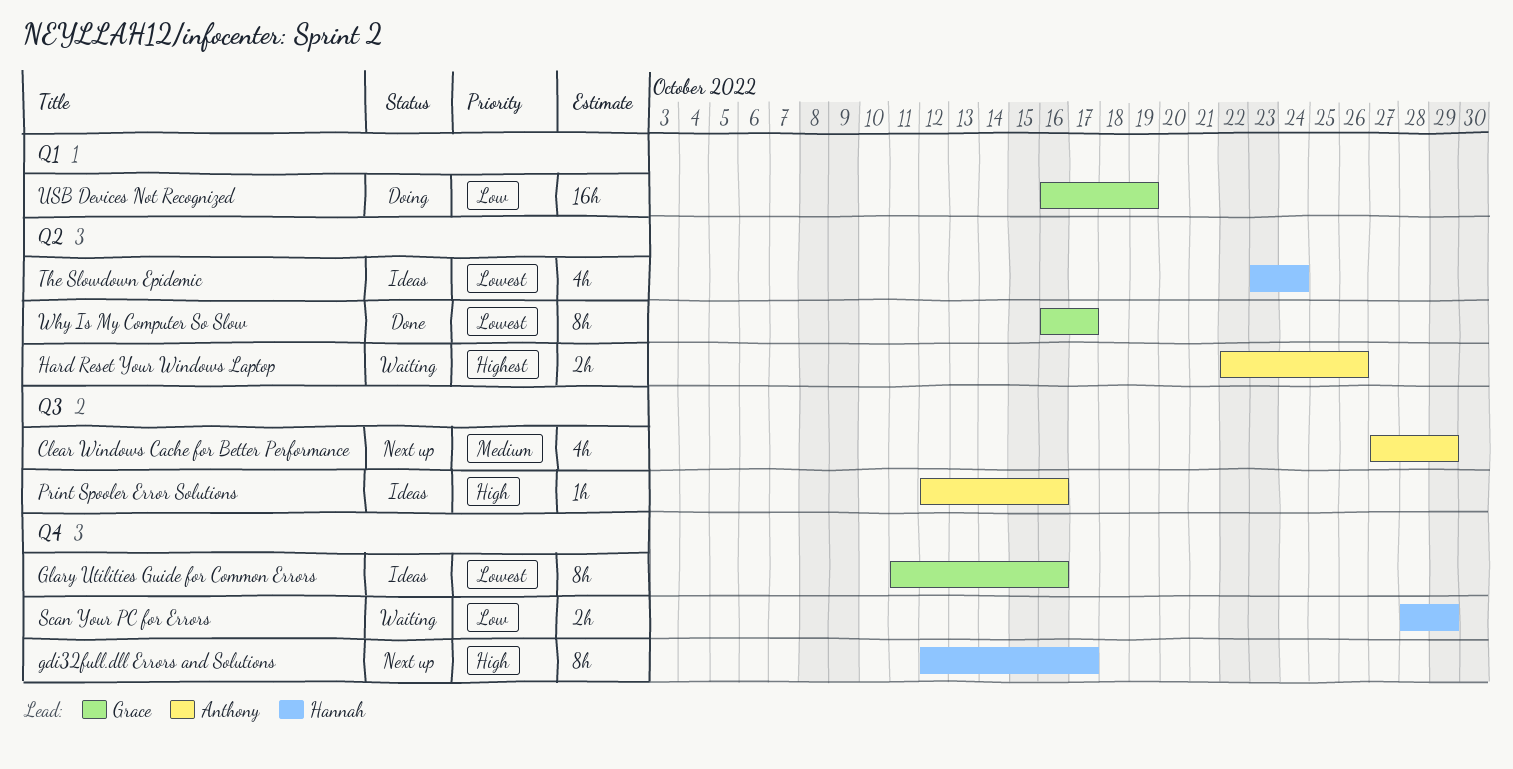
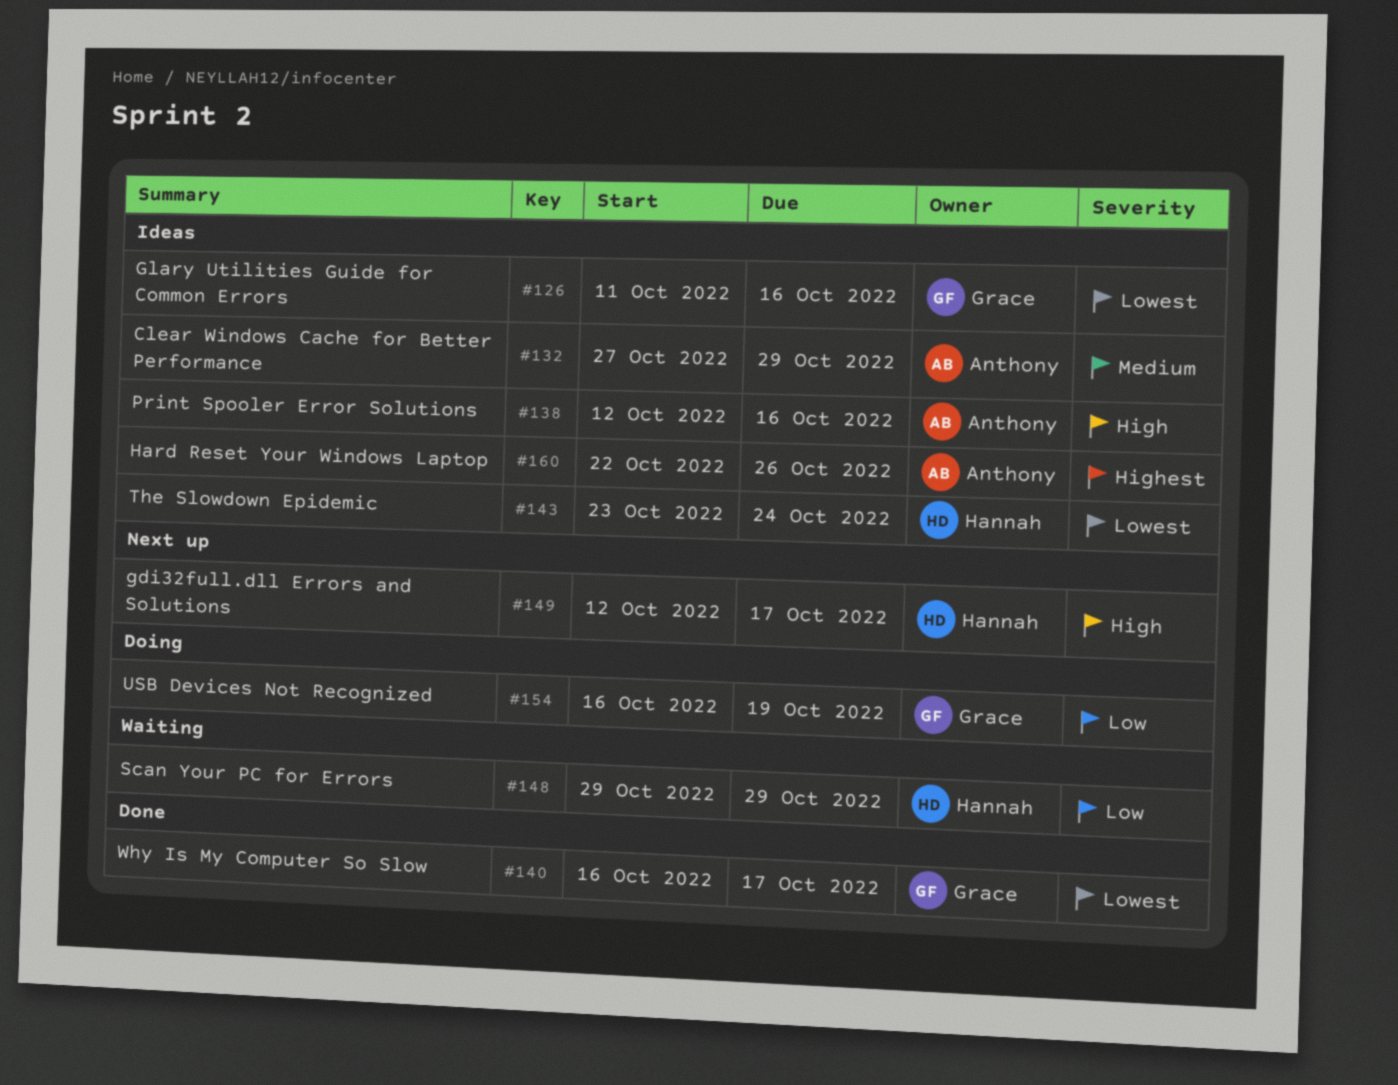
Clear Windows Cache for Better Performance, status: Next up -> Ideas
Hard Reset Your Windows Laptop, status: Waiting -> Ideas
Scan Your PC for Errors, start: Oct 28 -> Oct 29

